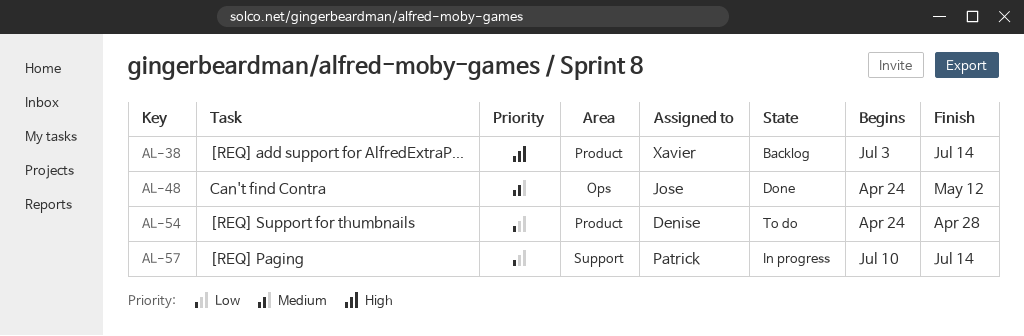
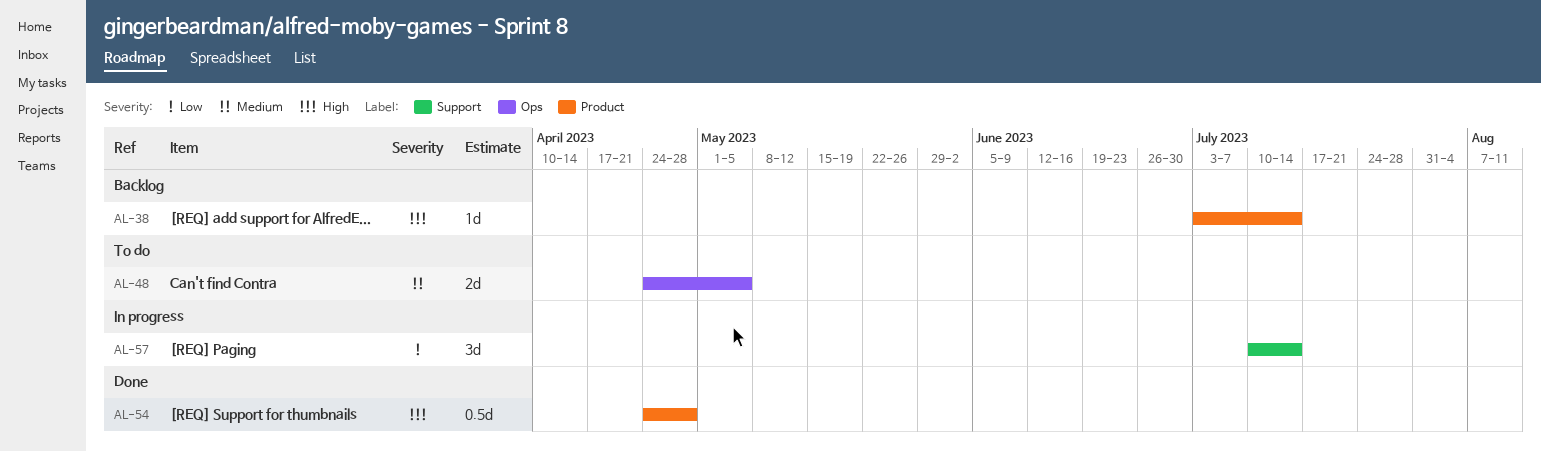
AL-48, status: Done -> To do
AL-48, due: May 12 -> May 5
AL-54, status: To do -> Done
AL-54, priority: Low -> High

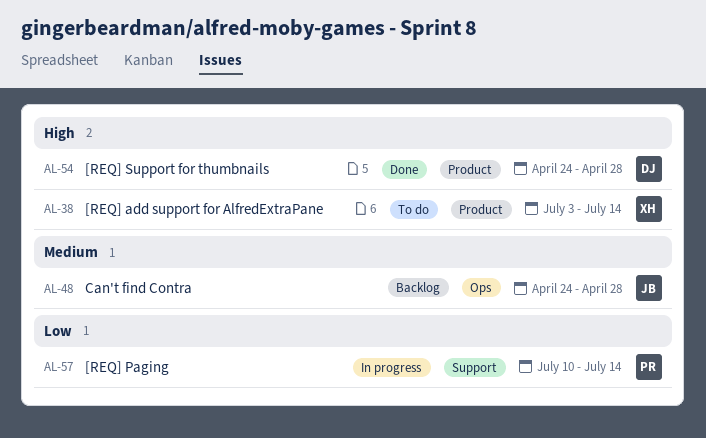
AL-38, status: Backlog -> To do
AL-48, status: To do -> Backlog
AL-48, due: May 5 -> Apr 28

